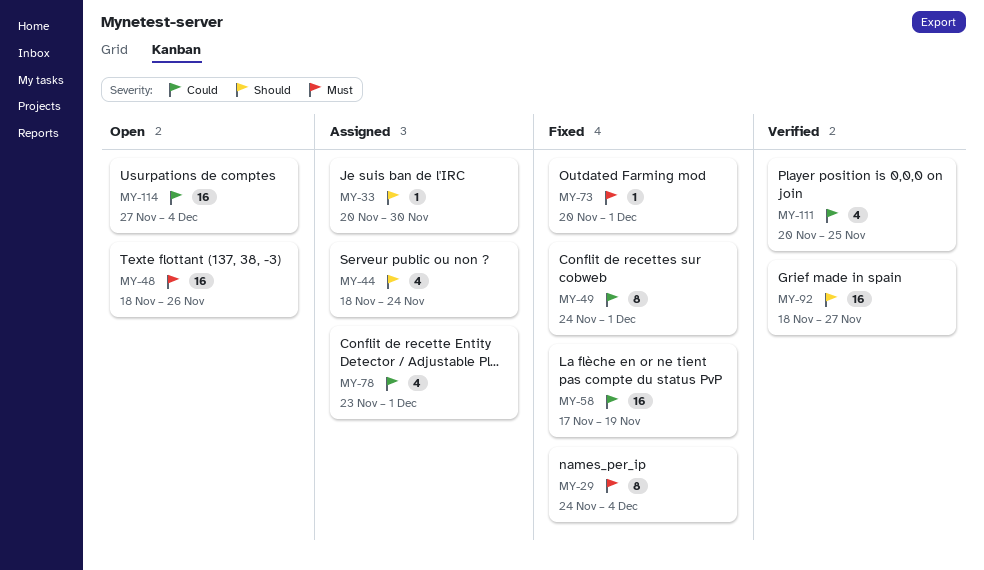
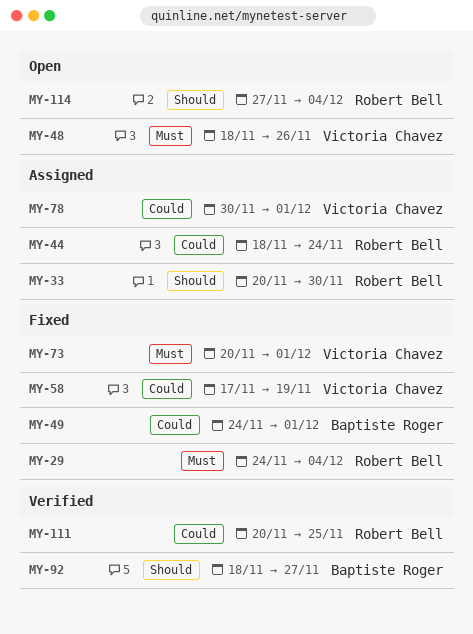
MY-44, priority: Should -> Could
MY-78, start: Nov 23 -> Nov 30
MY-114, priority: Could -> Should

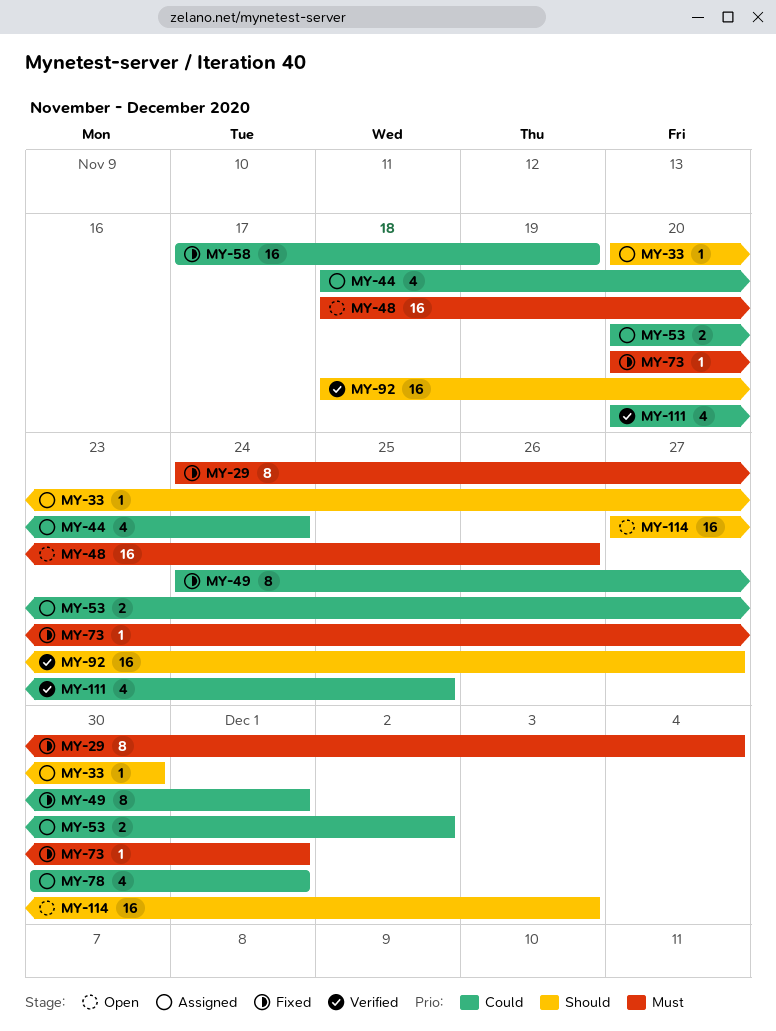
MY-53: none -> present
MY-114, due: Dec 4 -> Dec 3

